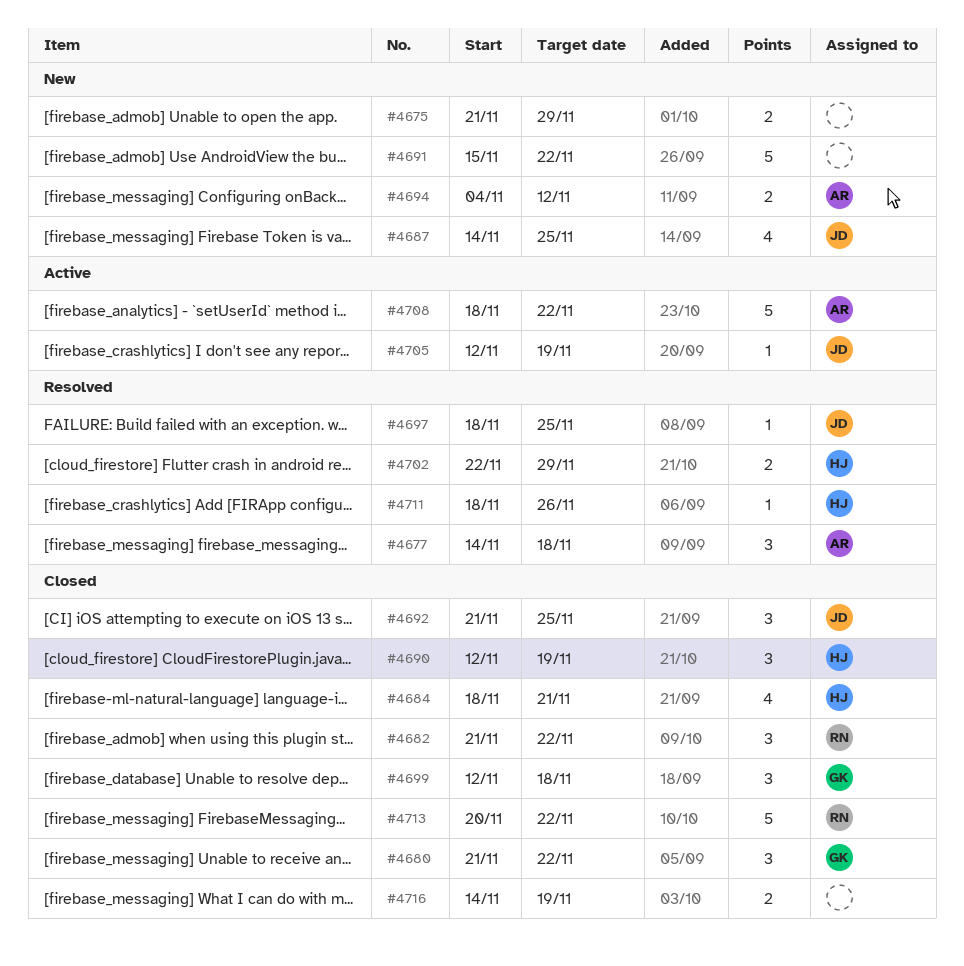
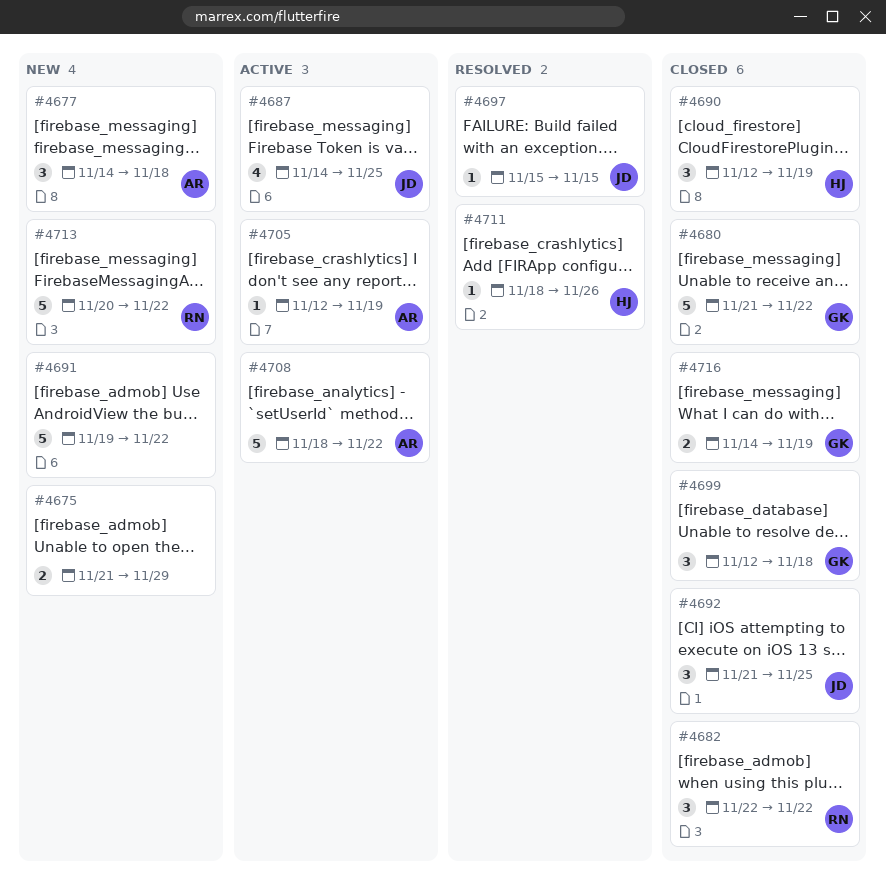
#4677, status: Resolved -> New
#4680, estimate: 3 -> 5
#4682, start: Nov 21 -> Nov 22
#4684: present -> none
#4687, status: New -> Active
#4691, start: Nov 15 -> Nov 19
#4694: present -> none
#4697, start: Nov 18 -> Nov 15
#4697, due: Nov 25 -> Nov 15
#4702: present -> none
#4705, owner: JD -> AR
#4713, status: Closed -> New
#4716, owner: none -> GK

